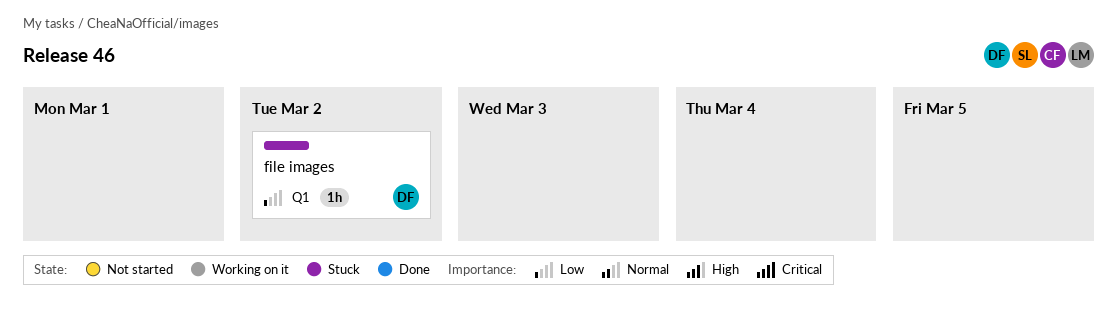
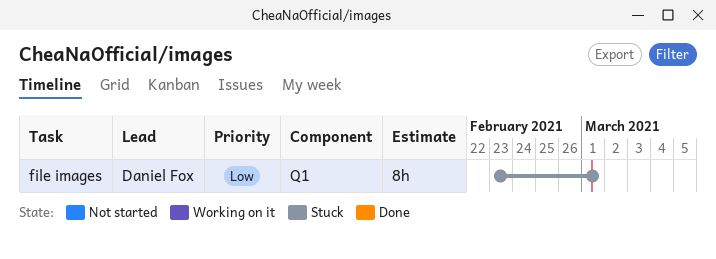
file images, estimate: 1h -> 8h
file images, due: Mar 2 -> Mar 1

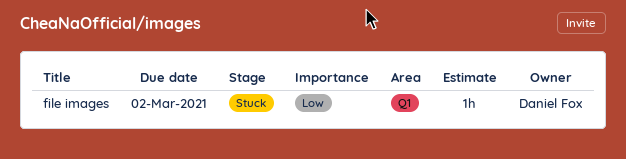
file images, estimate: 8h -> 1h
file images, due: Mar 1 -> Mar 2

